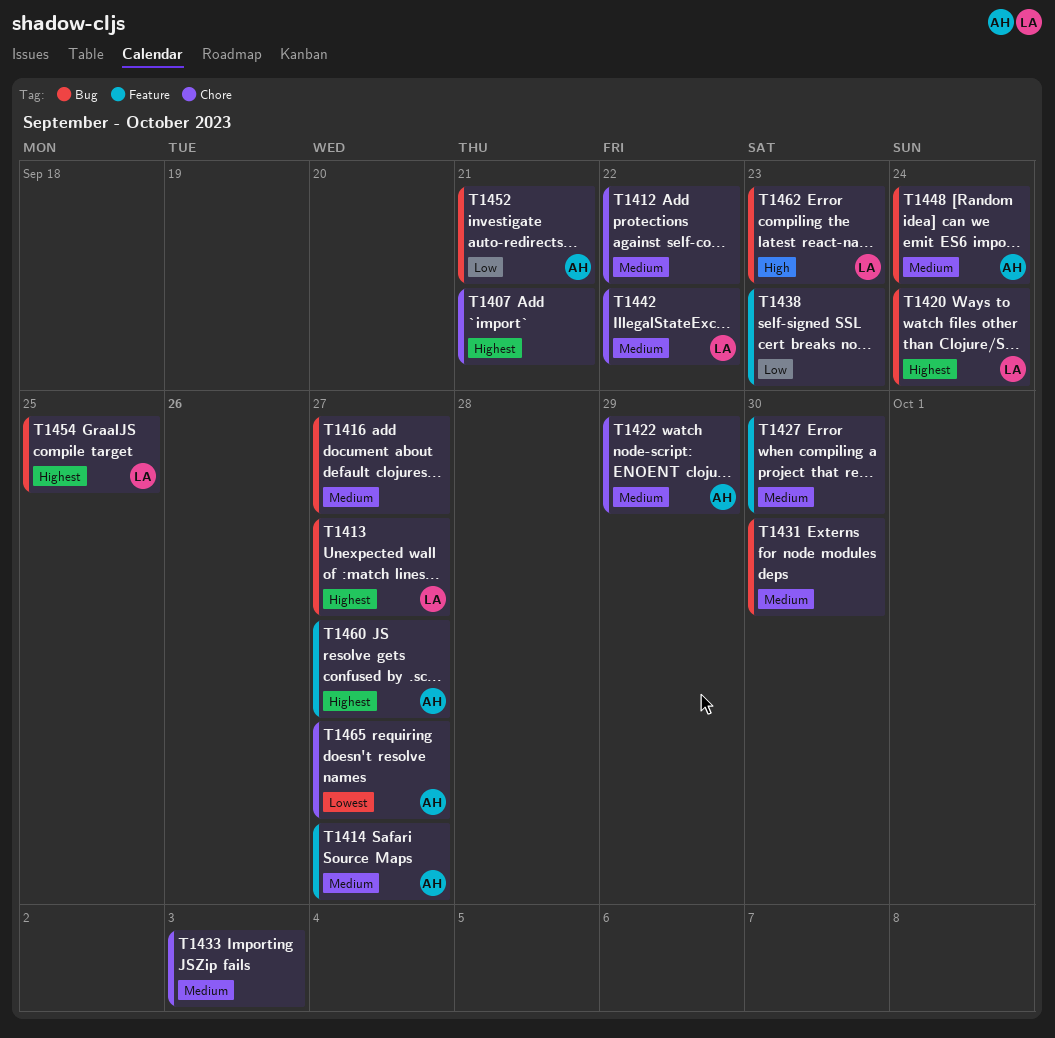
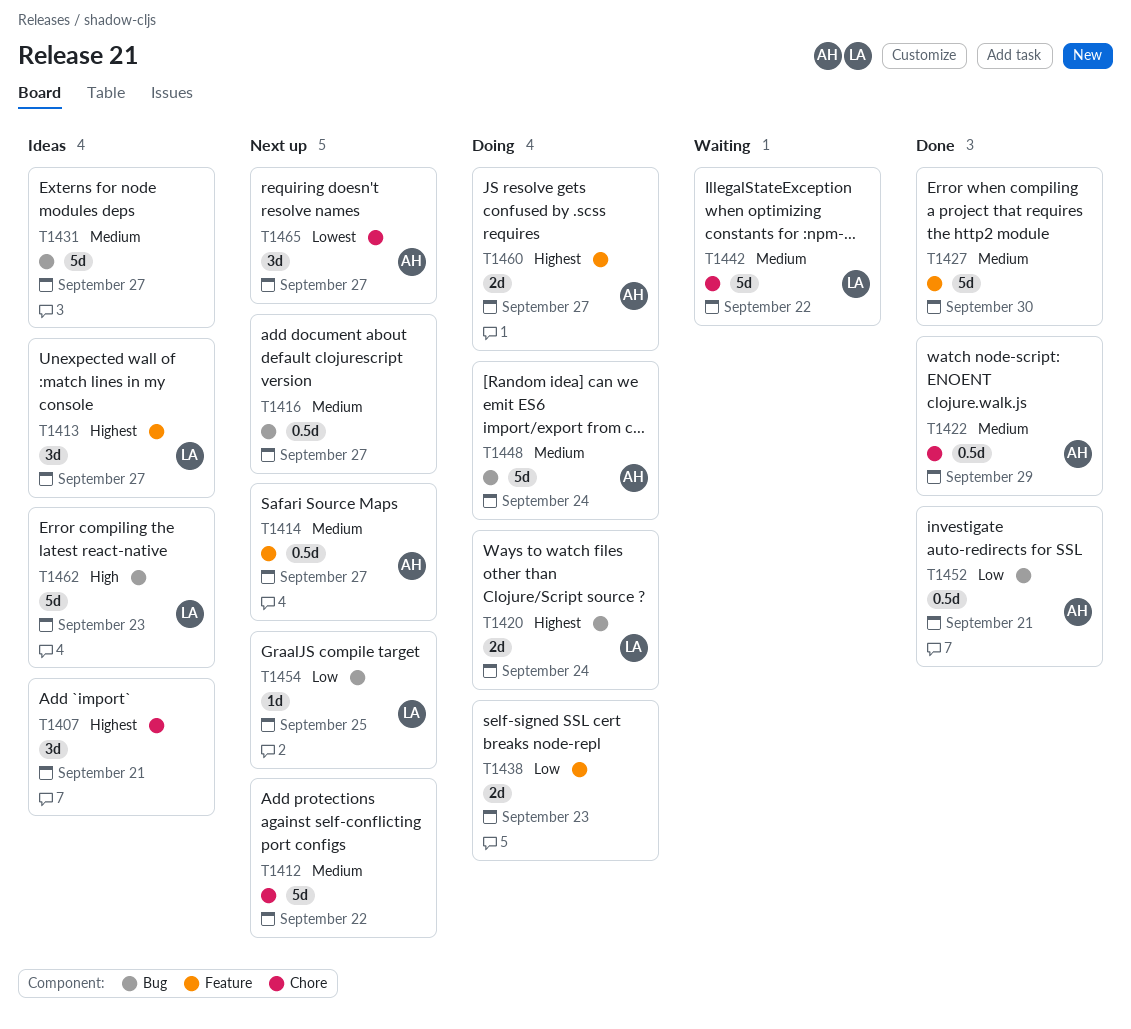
T1413, label: Bug -> Feature
T1431, due: Sep 30 -> Sep 27
T1433: present -> none
T1454, priority: Highest -> Low

